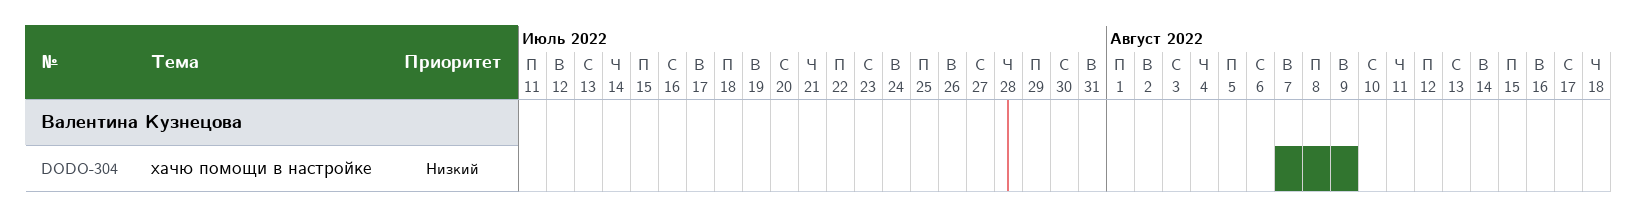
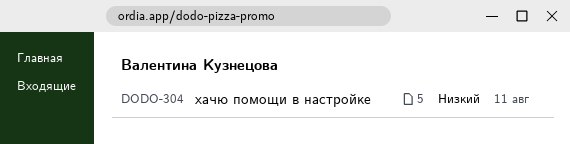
DODO-304, due: Aug 9 -> Aug 11

